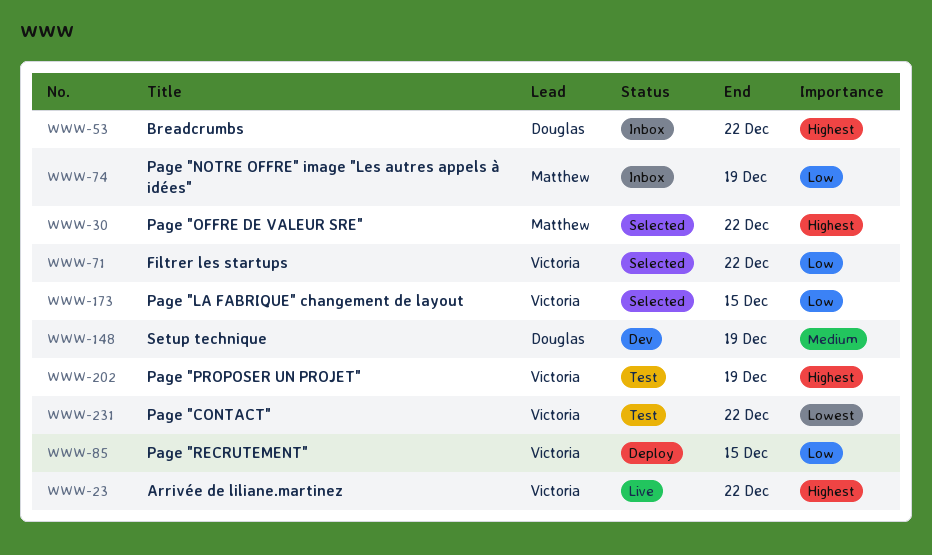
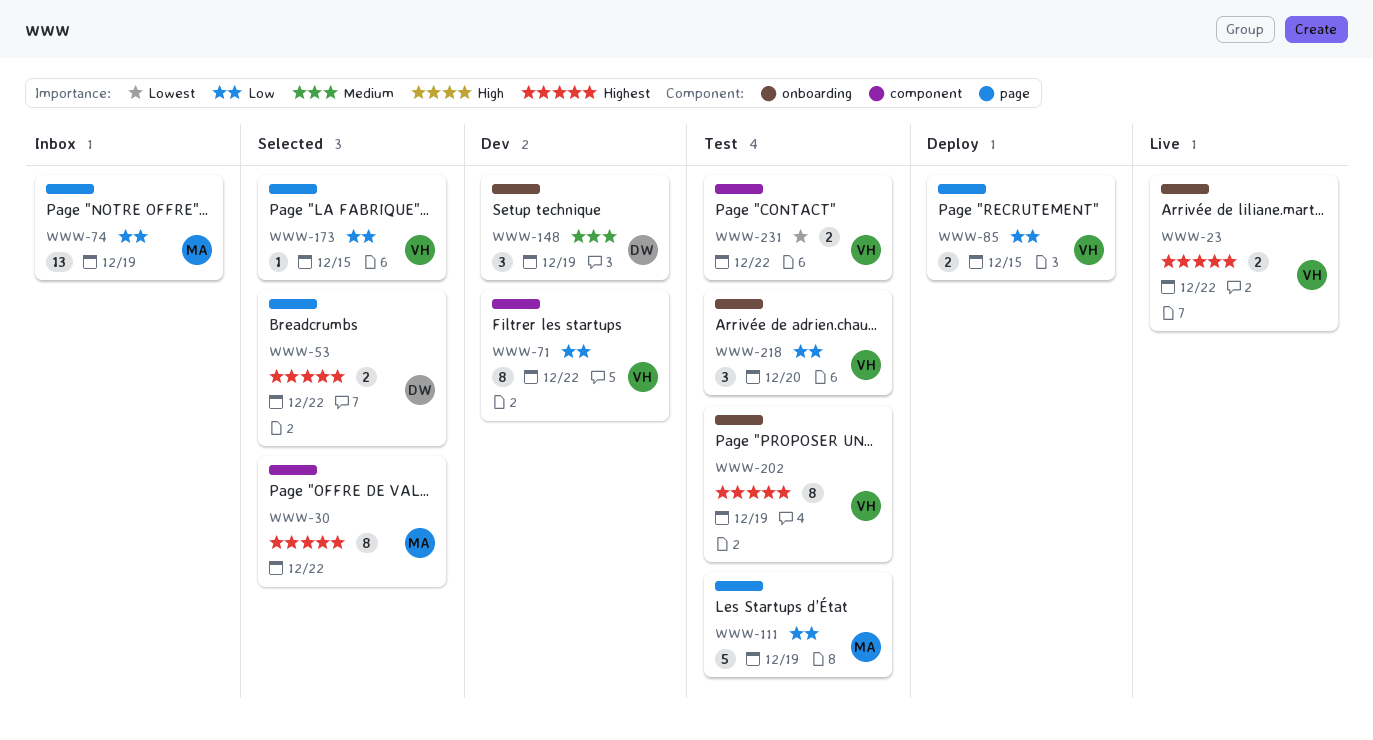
WWW-53, status: Inbox -> Selected
WWW-71, status: Selected -> Dev
WWW-111: none -> present
WWW-218: none -> present

